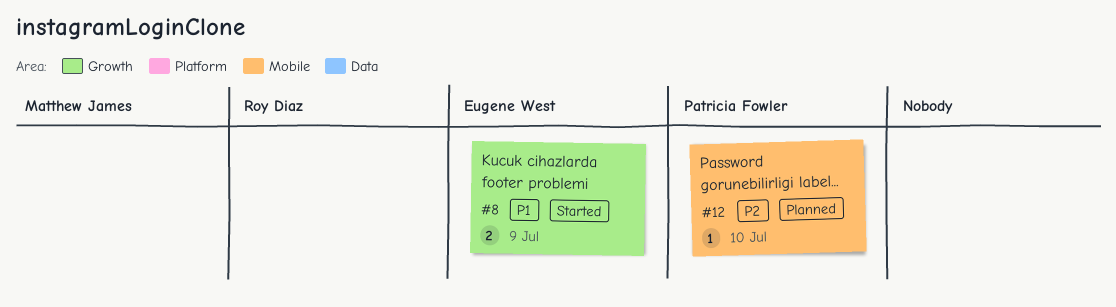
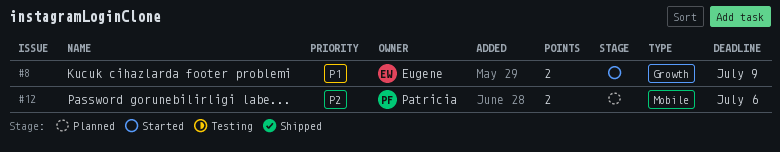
#12, estimate: 1 -> 2
#12, due: Jul 10 -> Jul 6

